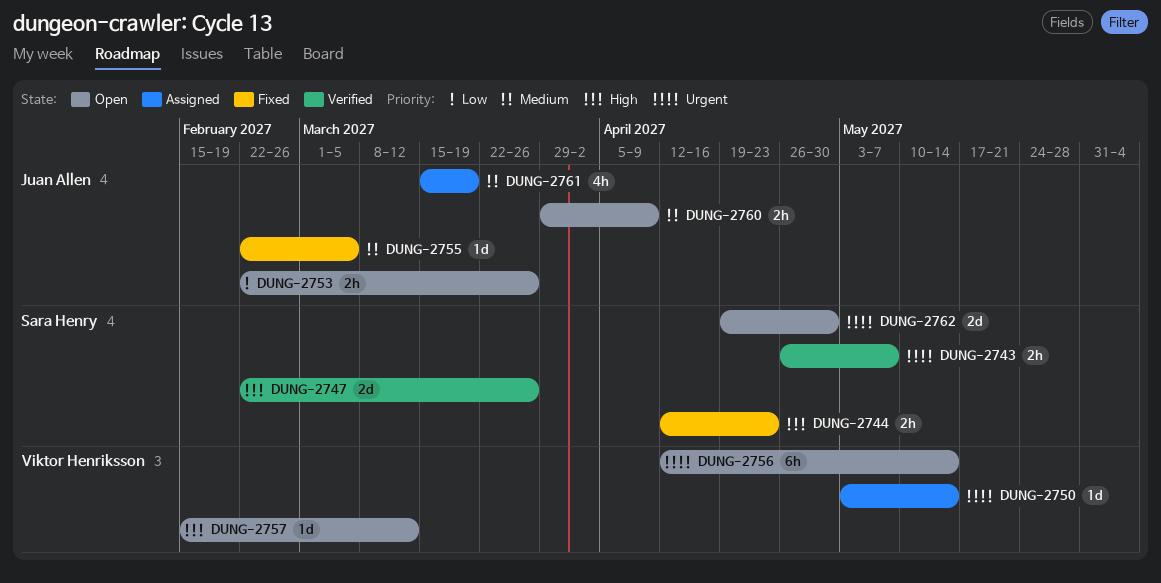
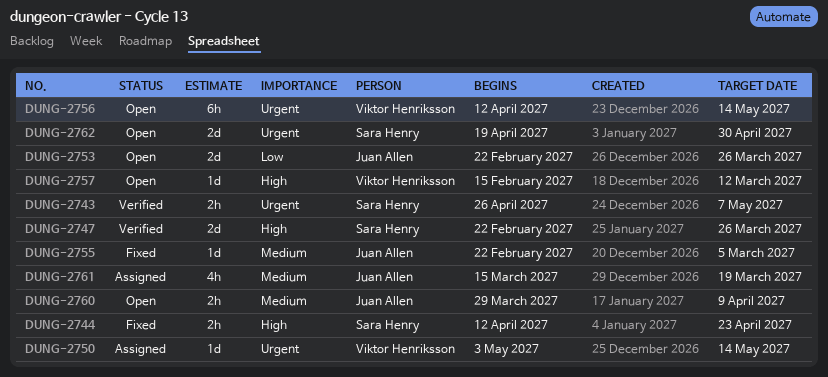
DUNG-2753, estimate: 2h -> 2d

